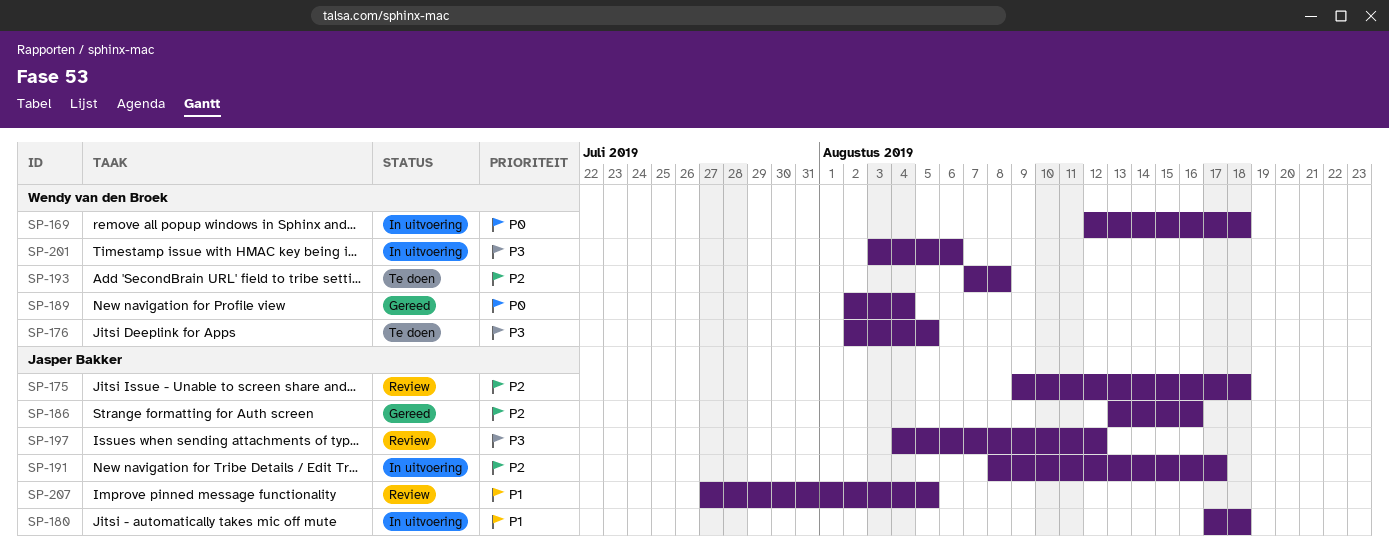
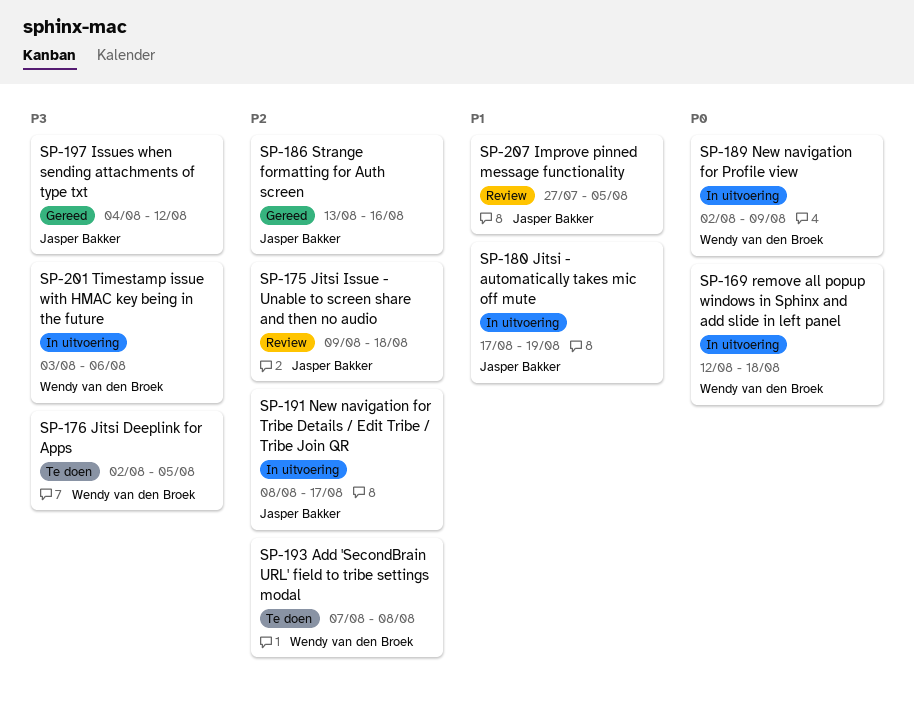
SP-180, due: Aug 18 -> Aug 19
SP-189, status: Gereed -> In uitvoering
SP-189, due: Aug 4 -> Aug 9
SP-197, status: Review -> Gereed

